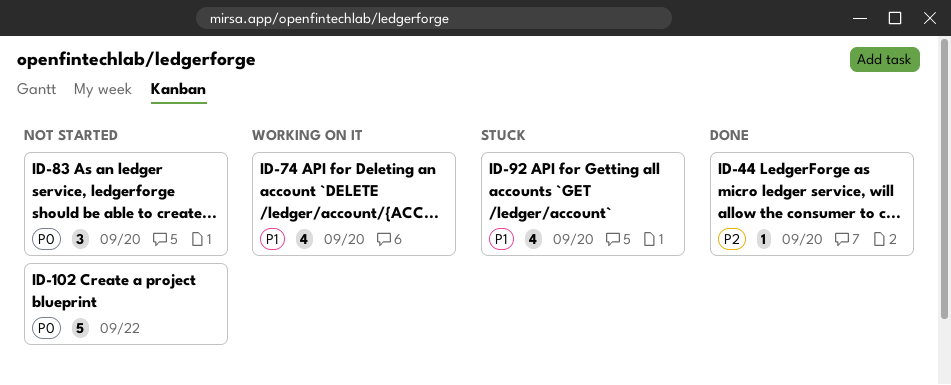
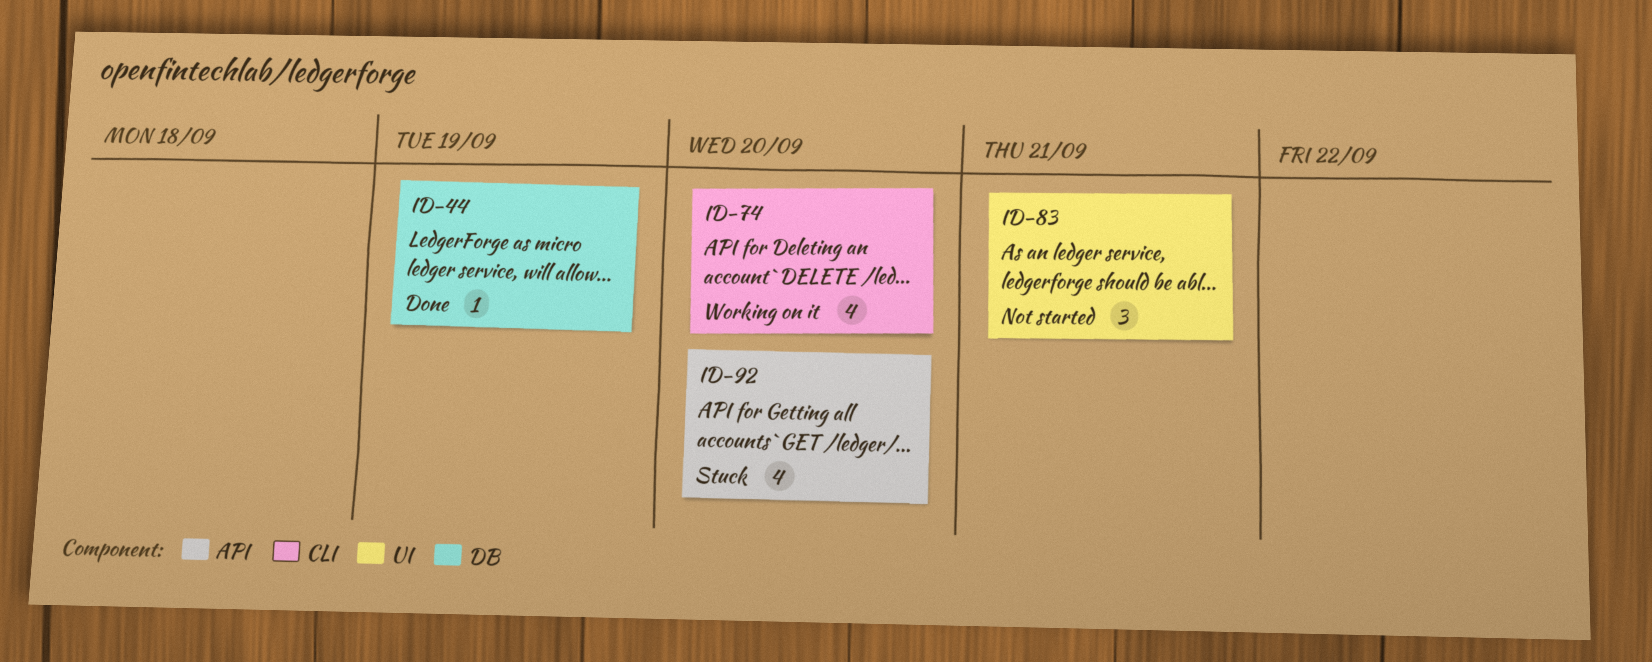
ID-44, due: Sep 20 -> Sep 19
ID-83, due: Sep 20 -> Sep 21
ID-102: present -> none

